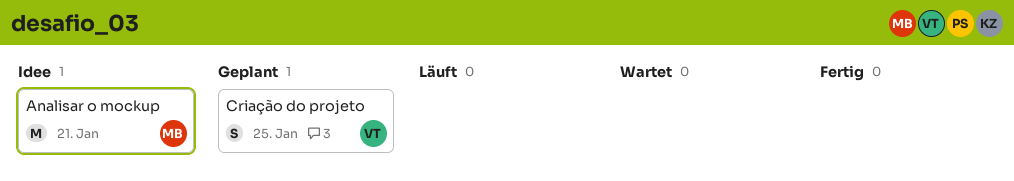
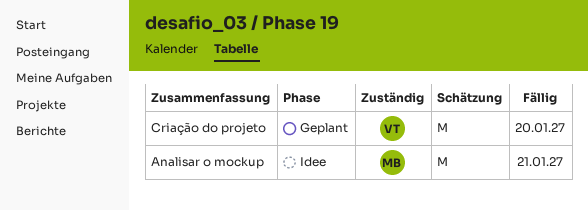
Criação do projeto, estimate: S -> M
Criação do projeto, due: Jan 25 -> Jan 20

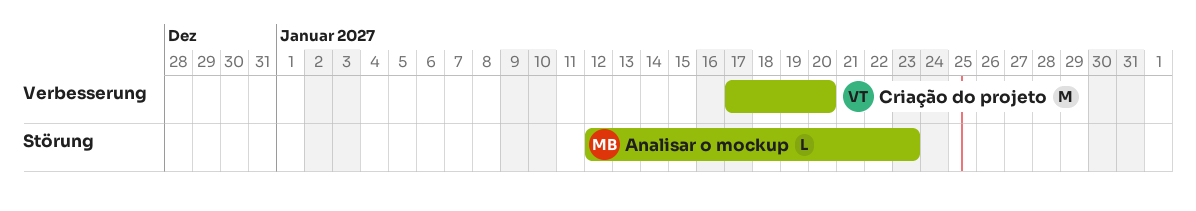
Analisar o mockup, estimate: M -> L
Analisar o mockup, due: Jan 21 -> Jan 23

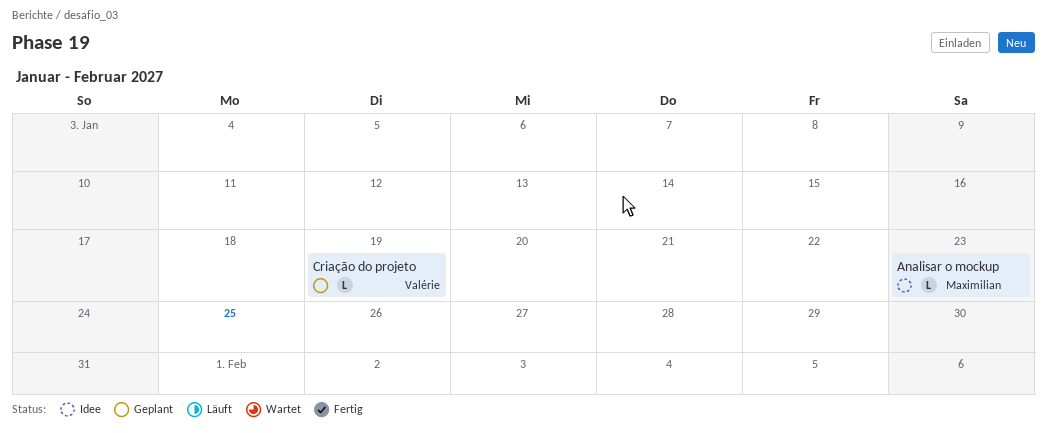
Criação do projeto, estimate: M -> L
Criação do projeto, due: Jan 20 -> Jan 19

